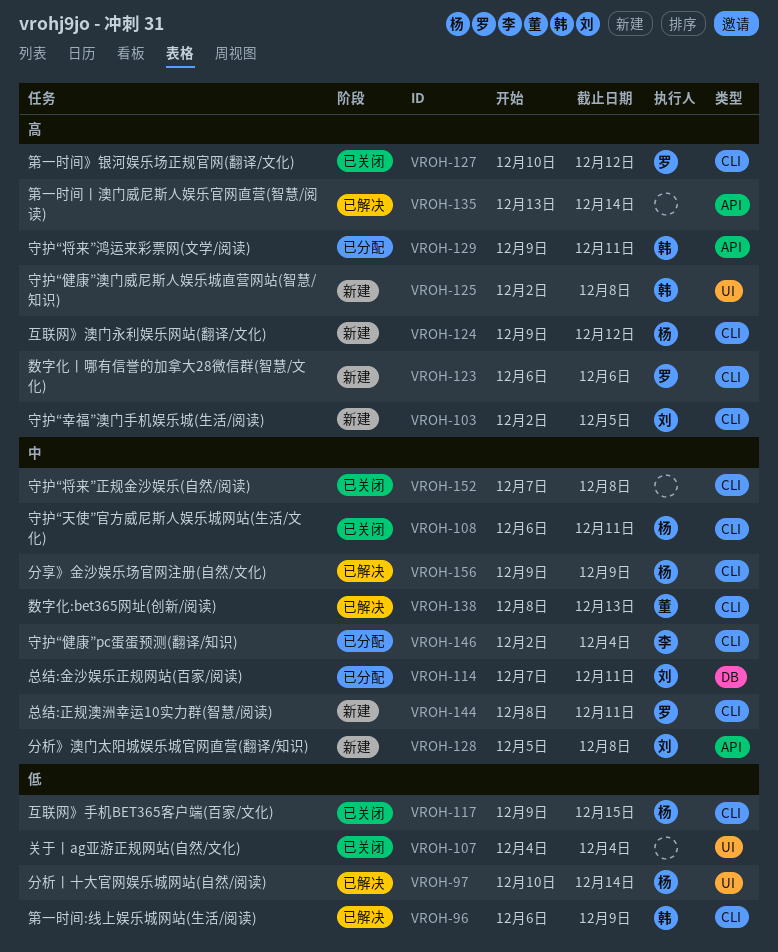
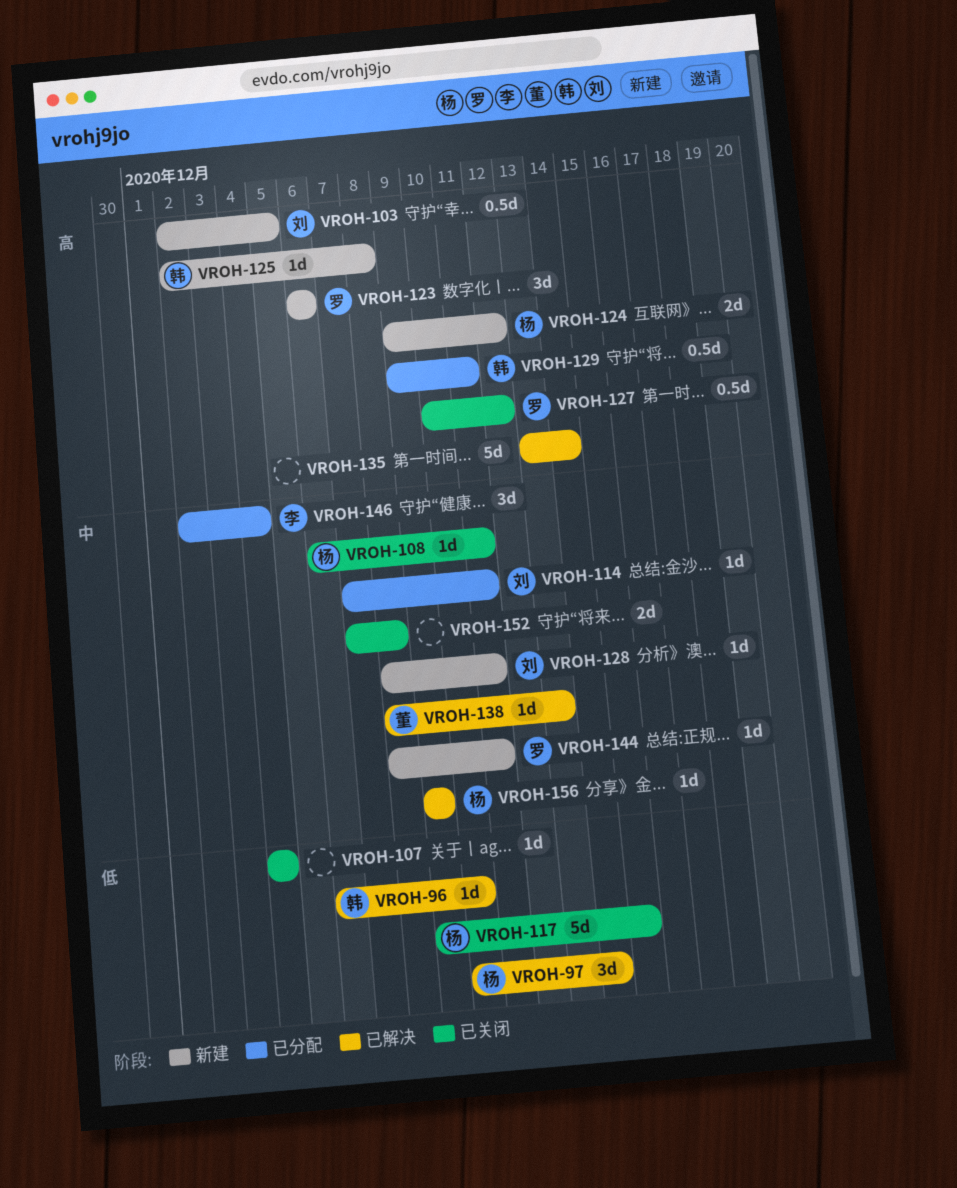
VROH-96, due: Dec 9 -> Dec 10
VROH-128, start: Dec 5 -> Dec 8
VROH-128, due: Dec 8 -> Dec 11

